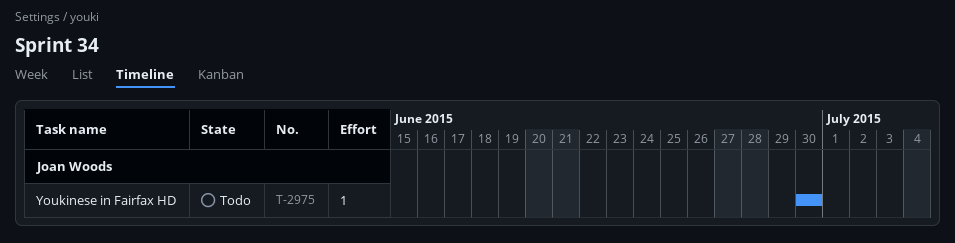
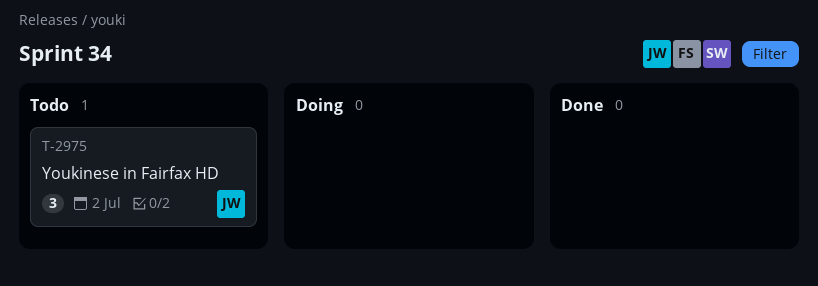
T-2975, estimate: 1 -> 3
T-2975, due: Jun 30 -> Jul 2

